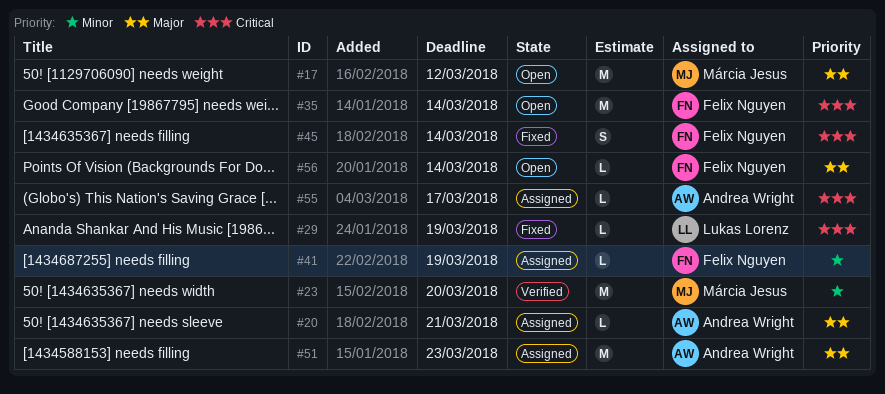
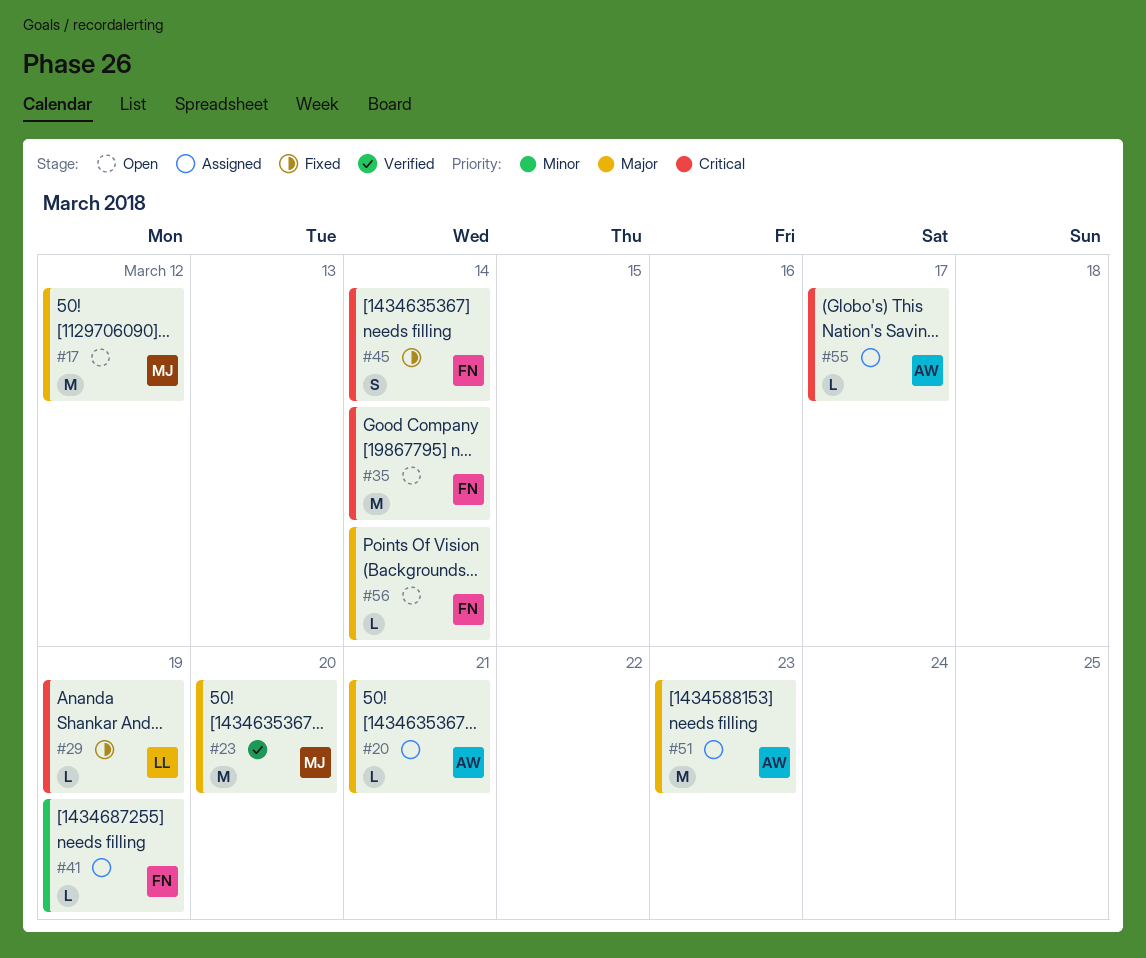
#23, priority: Minor -> Major

